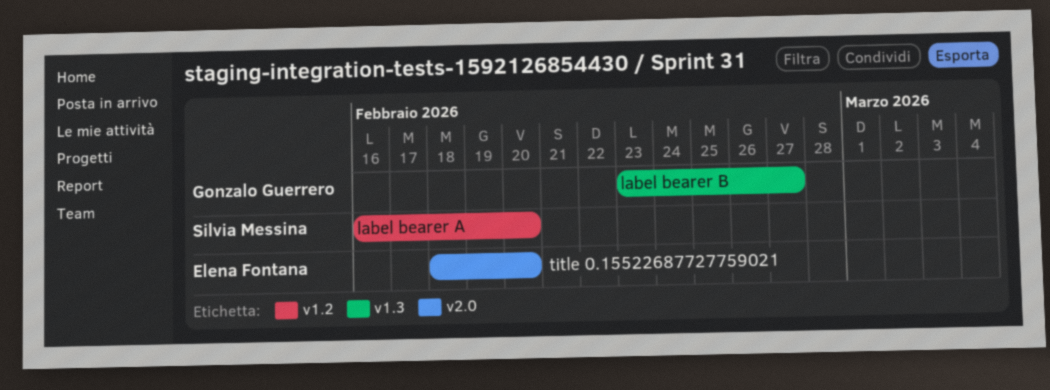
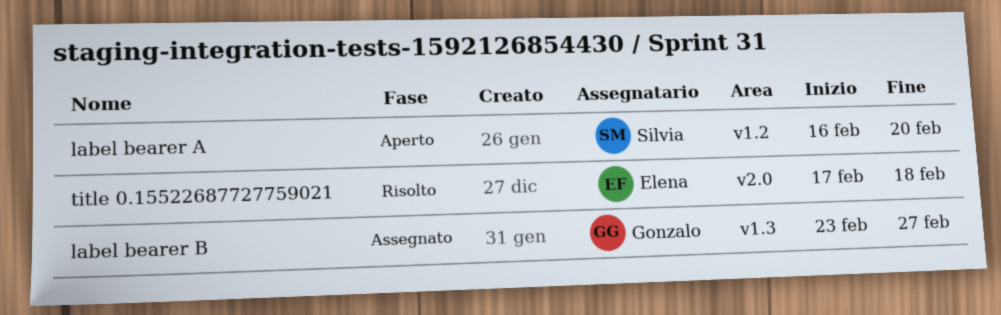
title 0.15522687727759021, start: Feb 18 -> Feb 17
title 0.15522687727759021, due: Feb 20 -> Feb 18

